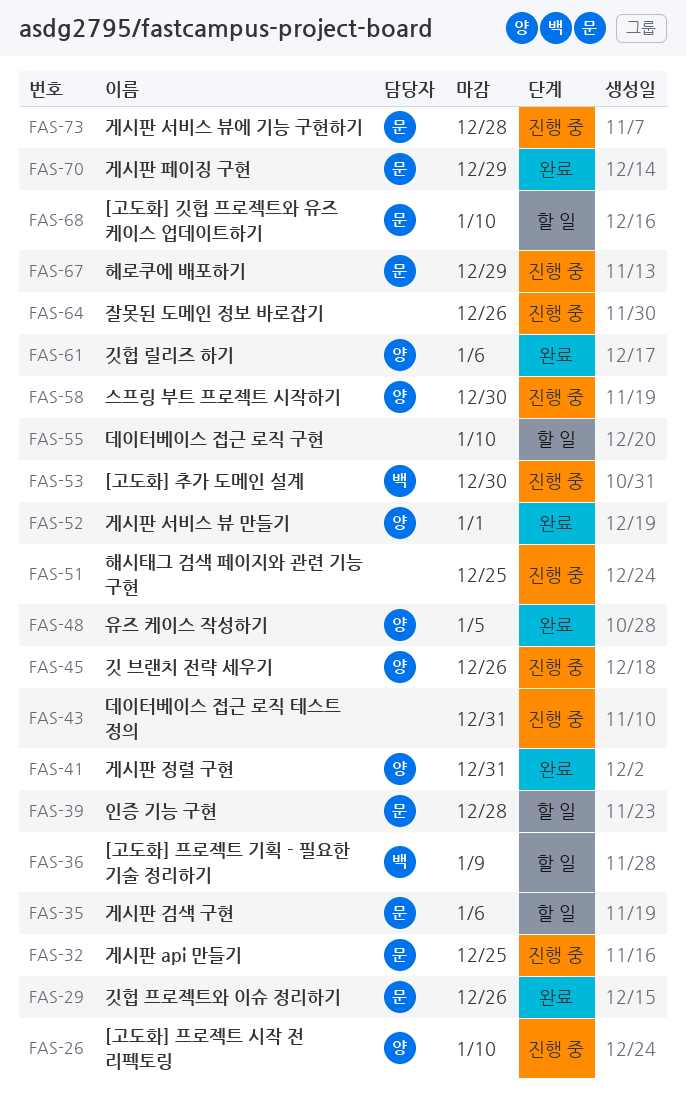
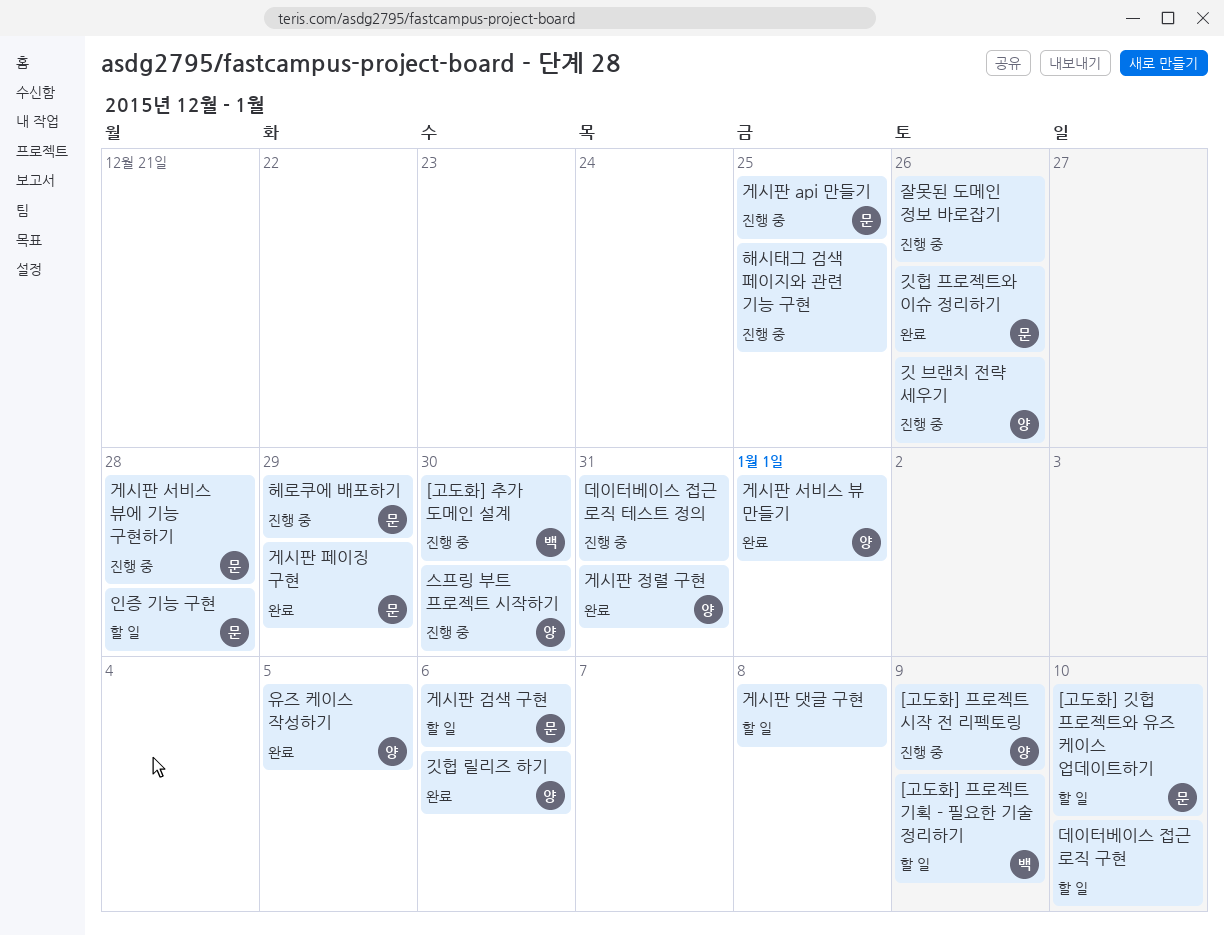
[고도화] 프로젝트 시작 전 리펙토링, due: Jan 10 -> Jan 9
게시판 댓글 구현: none -> present

